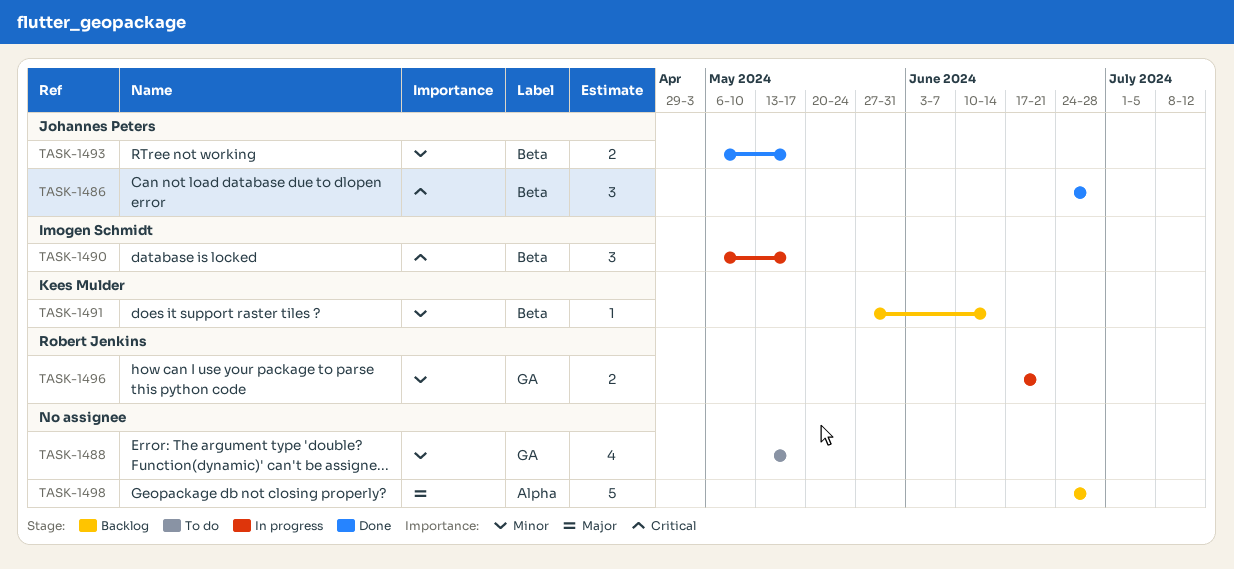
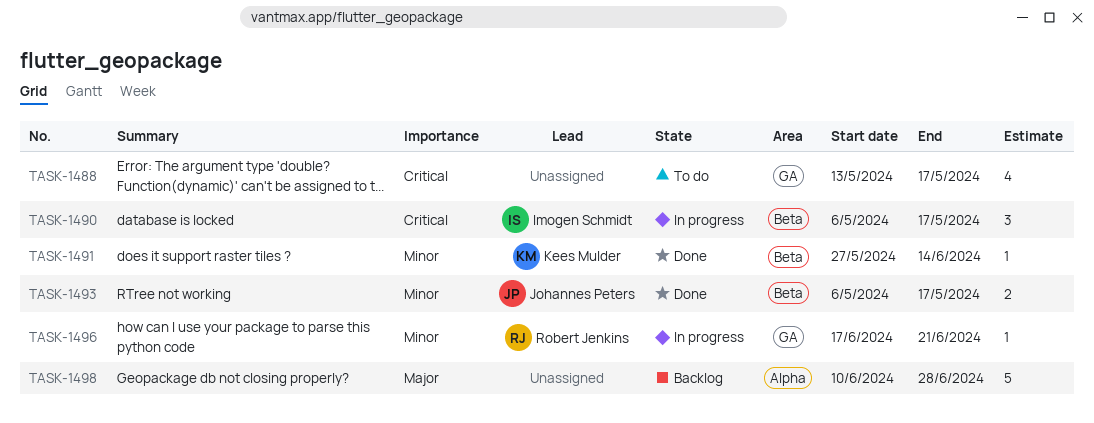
TASK-1486: present -> none
TASK-1488, priority: Minor -> Critical
TASK-1491, status: Backlog -> Done
TASK-1496, estimate: 2 -> 1
TASK-1498, start: Jun 24 -> Jun 10

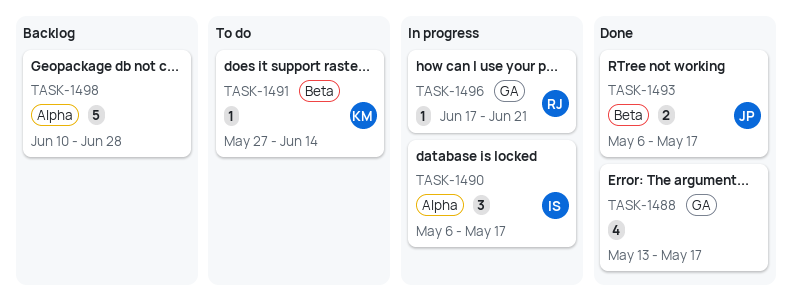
TASK-1488, status: To do -> Done
TASK-1490, label: Beta -> Alpha
TASK-1491, status: Done -> To do

